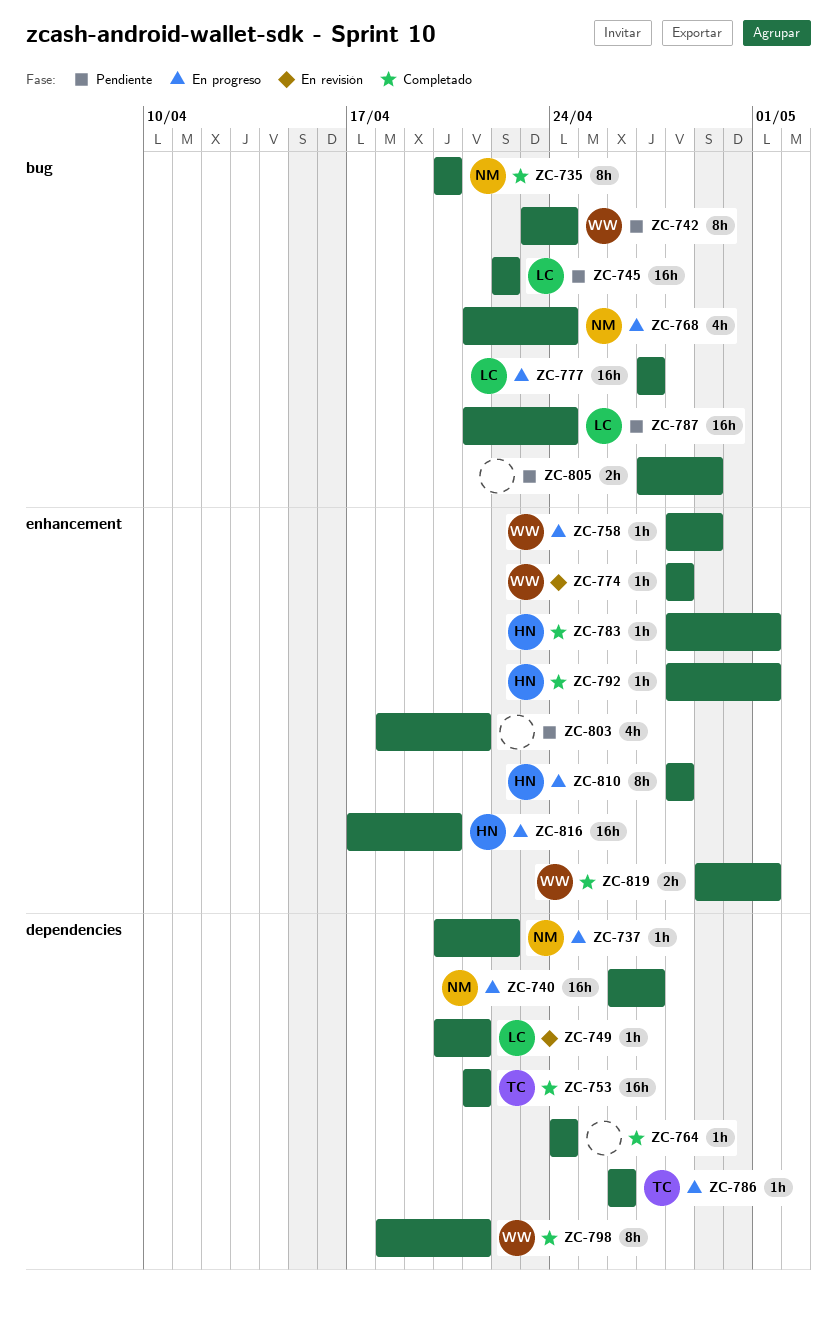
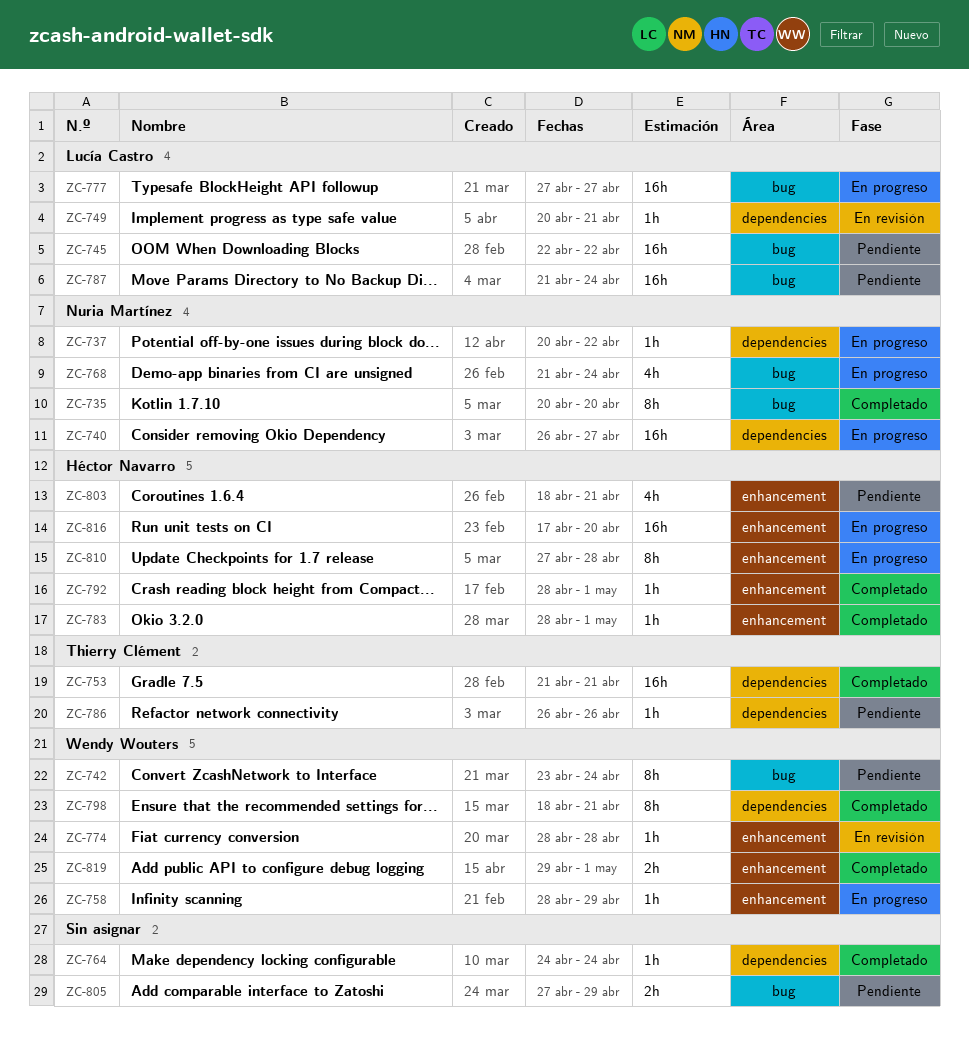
ZC-786, status: En progreso -> Pendiente
ZC-803, owner: none -> Héctor Navarro
ZC-810, start: Apr 28 -> Apr 27

